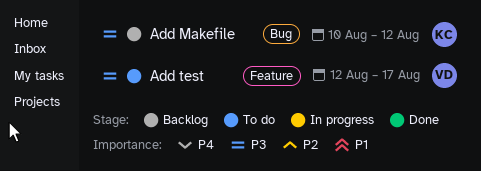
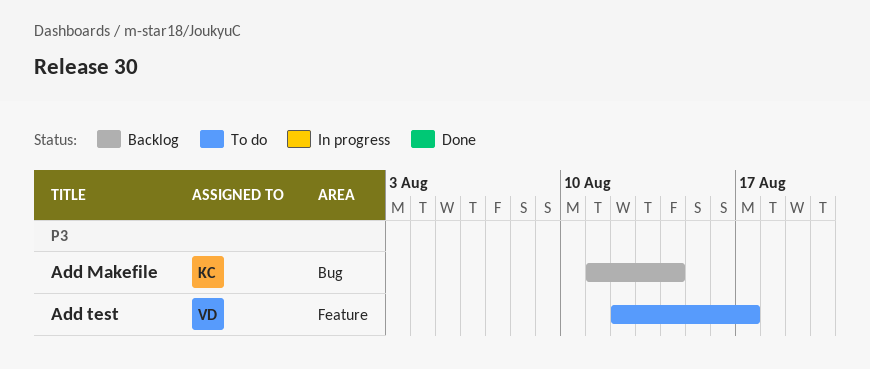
Add Makefile, start: Aug 10 -> Aug 11
Add Makefile, due: Aug 12 -> Aug 14

